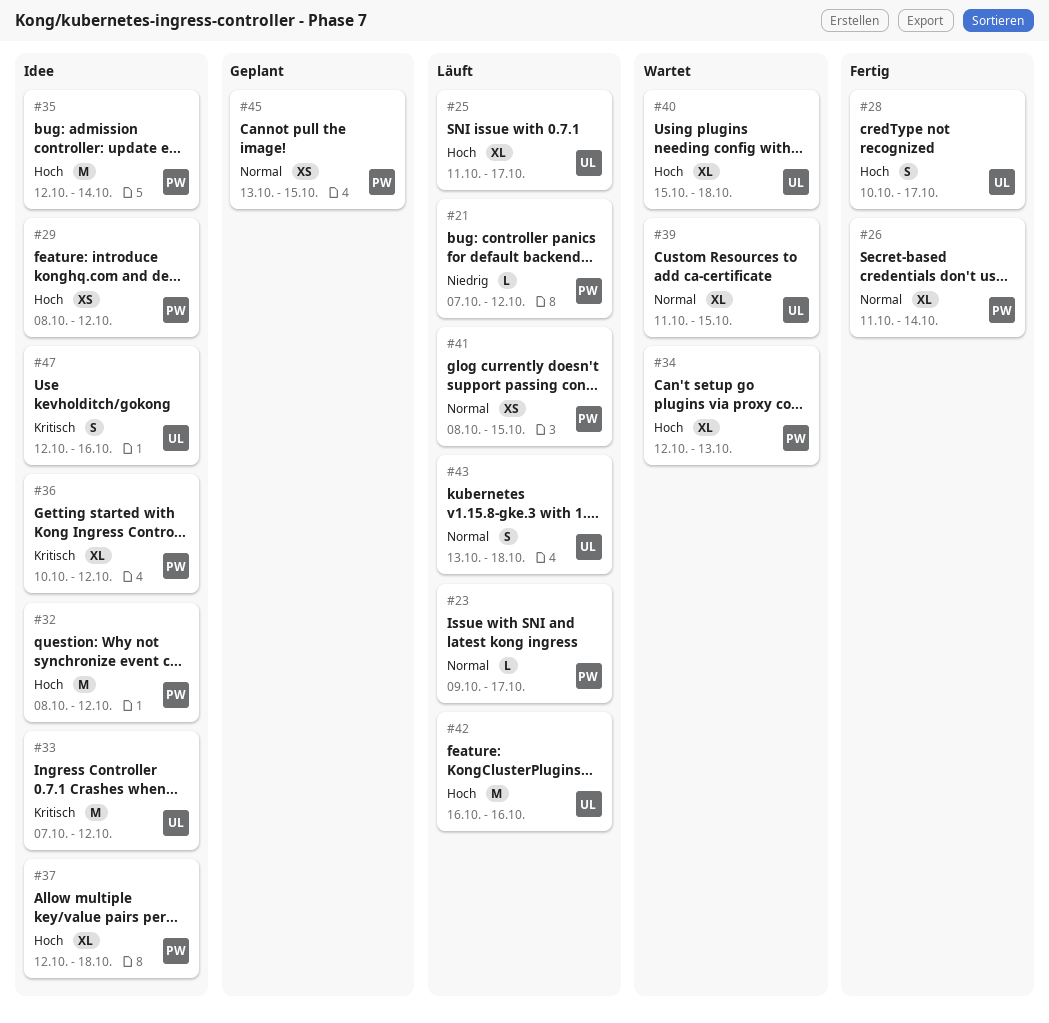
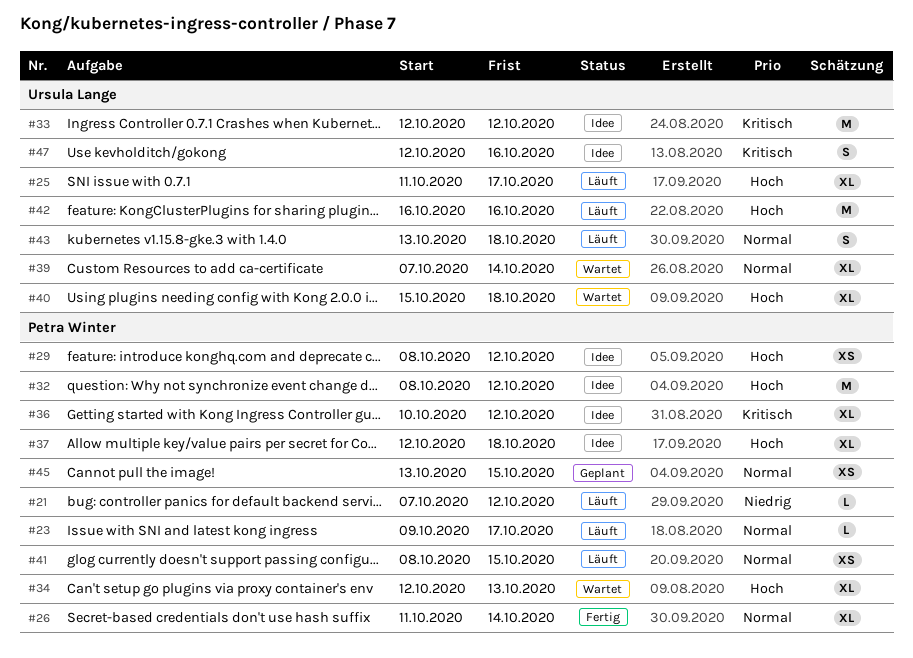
#28: present -> none
#33, start: Oct 7 -> Oct 12
#35: present -> none
#39, start: Oct 11 -> Oct 7
#39, due: Oct 15 -> Oct 14

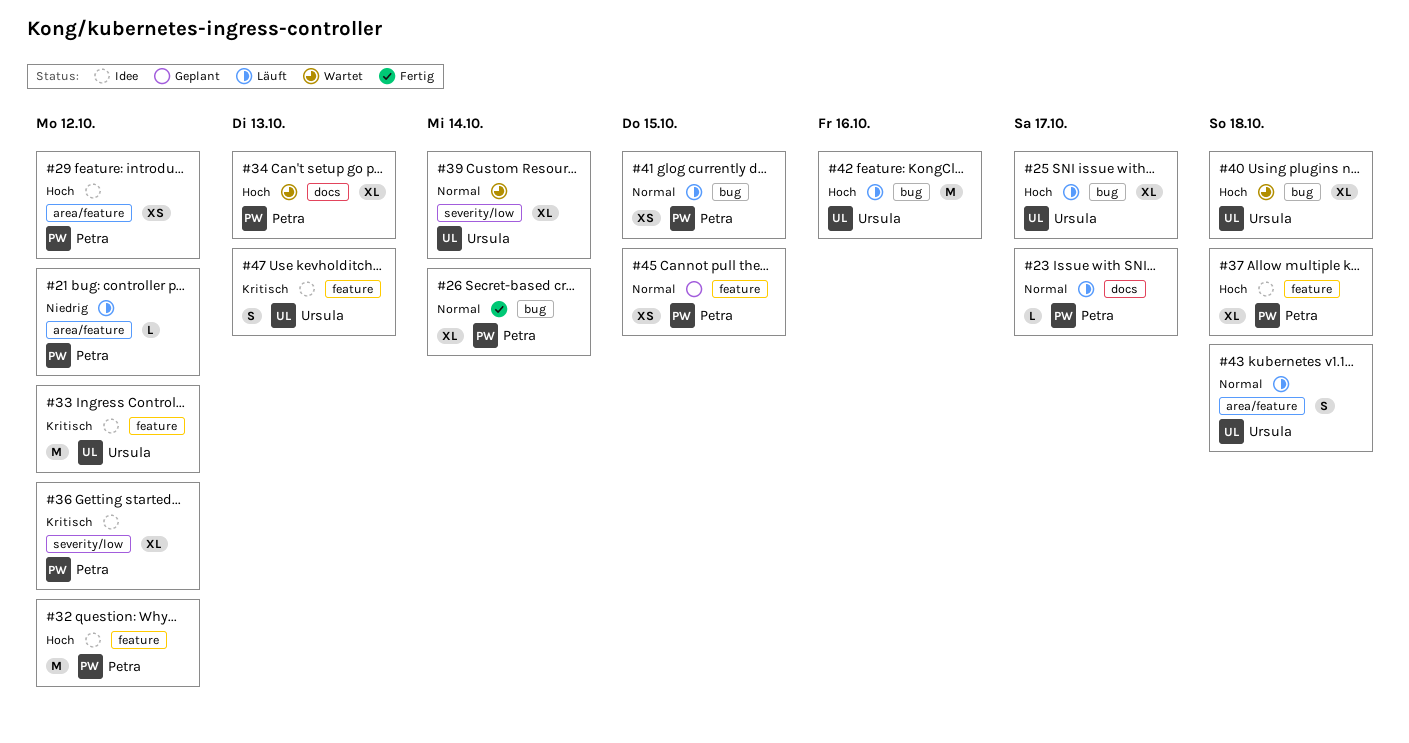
#47, due: Oct 16 -> Oct 13

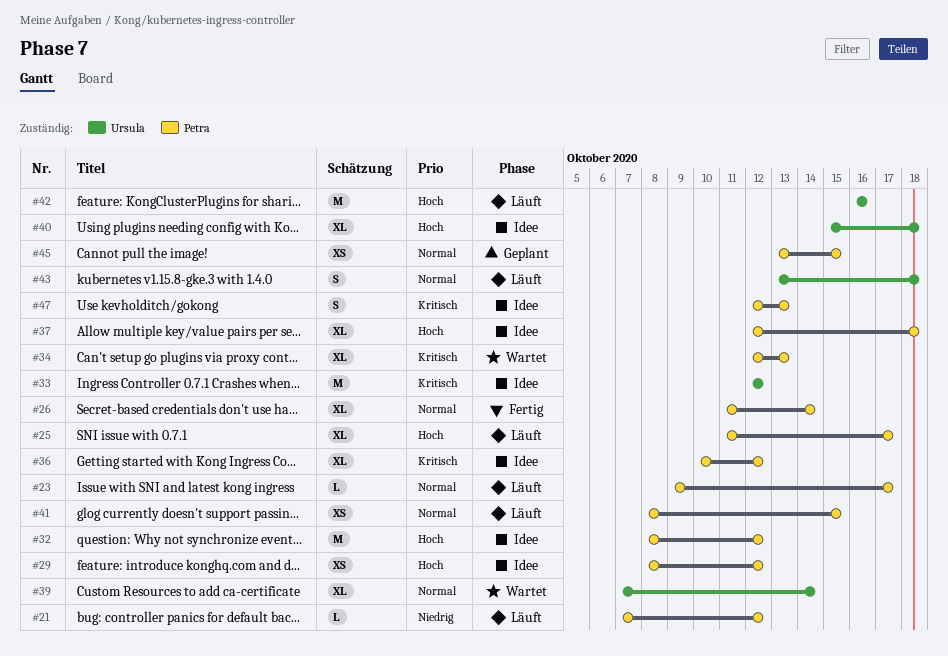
#25, owner: Ursula -> Petra
#34, priority: Hoch -> Kritisch
#40, status: Wartet -> Idee
#47, owner: Ursula -> Petra

